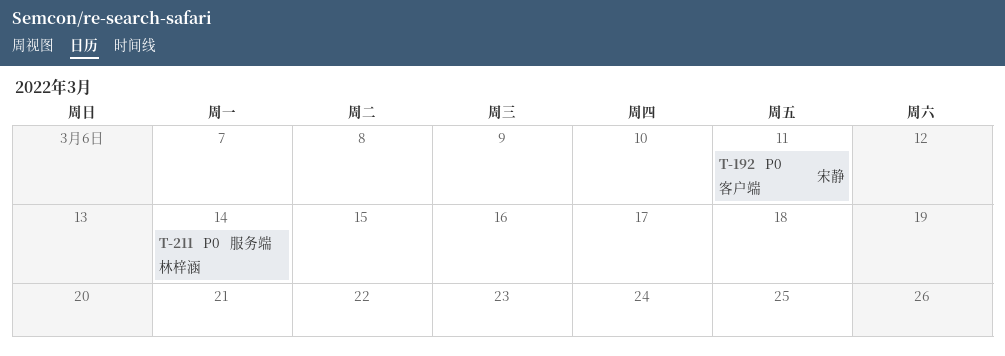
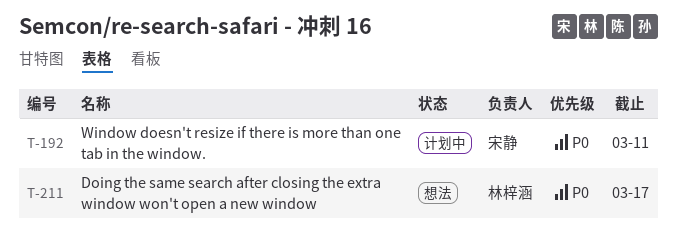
T-211, due: Mar 14 -> Mar 17

